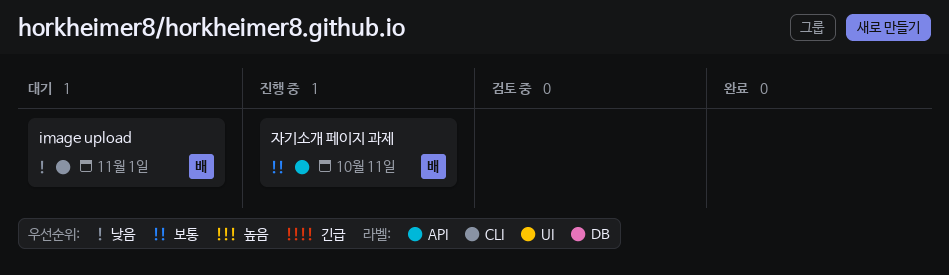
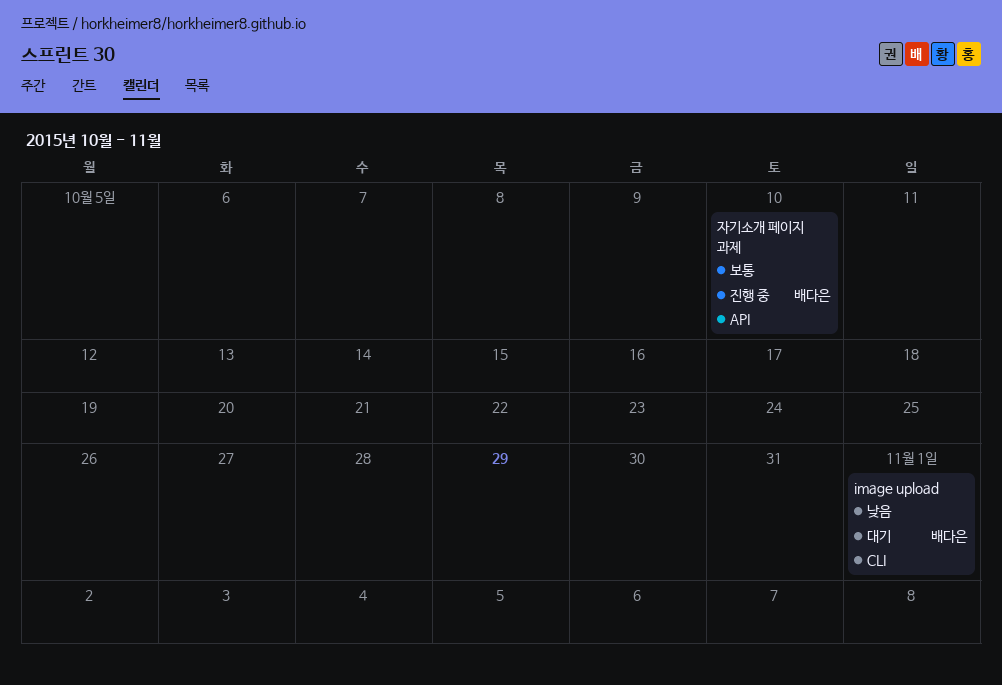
자기소개 페이지 과제, due: Oct 11 -> Oct 10

